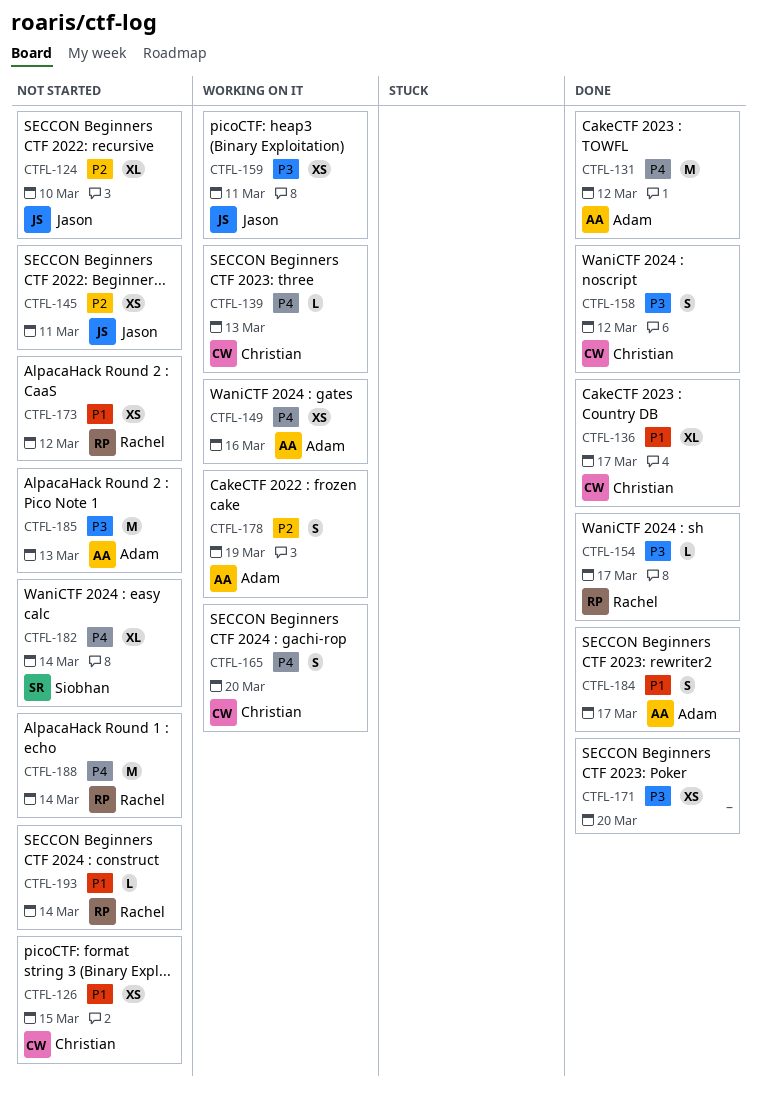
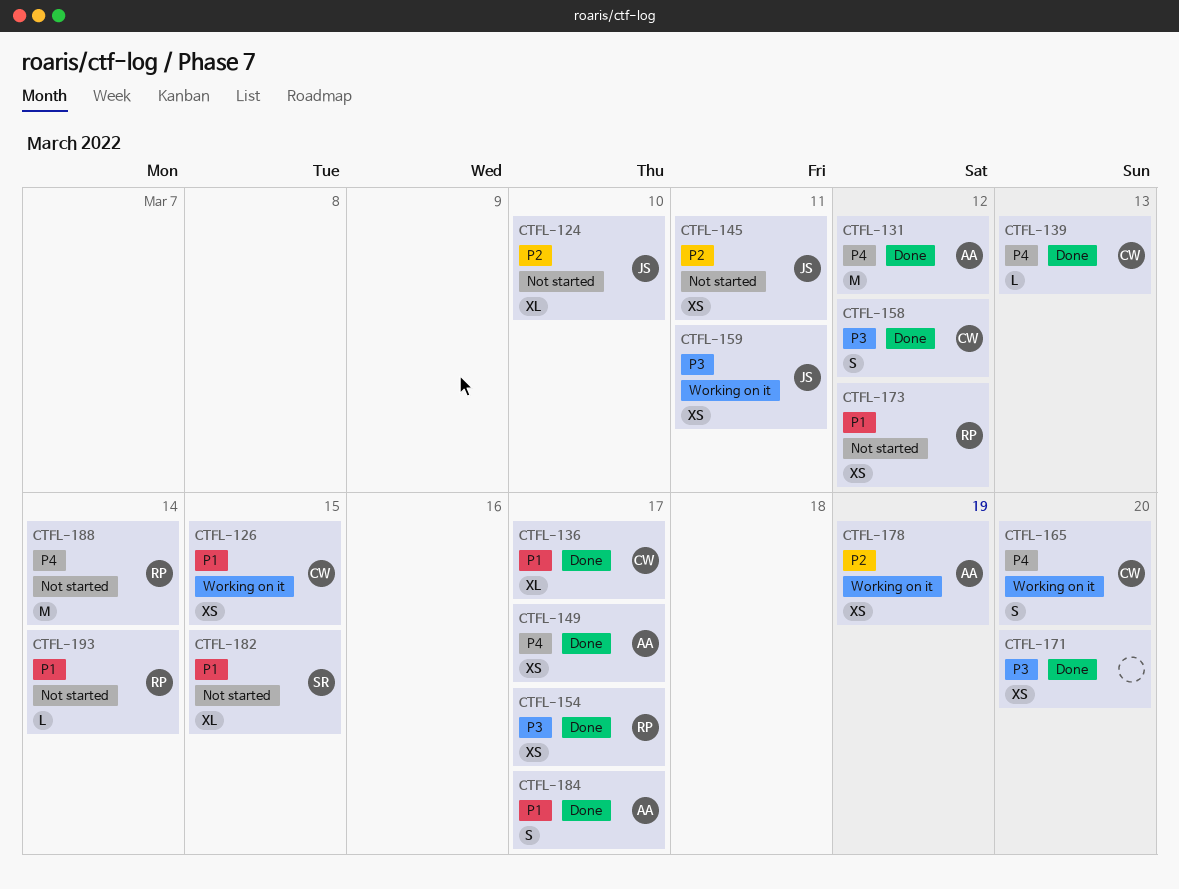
CTFL-126, status: Not started -> Working on it
CTFL-139, status: Working on it -> Done
CTFL-149, status: Working on it -> Done
CTFL-149, due: Mar 16 -> Mar 17
CTFL-154, estimate: L -> XS
CTFL-178, estimate: S -> XS
CTFL-182, priority: P4 -> P1
CTFL-182, due: Mar 14 -> Mar 15
CTFL-185: present -> none

